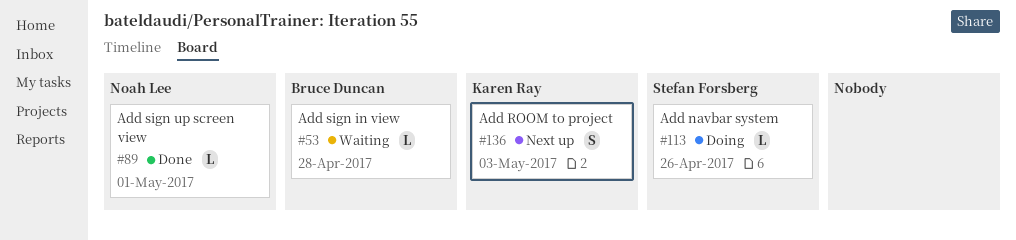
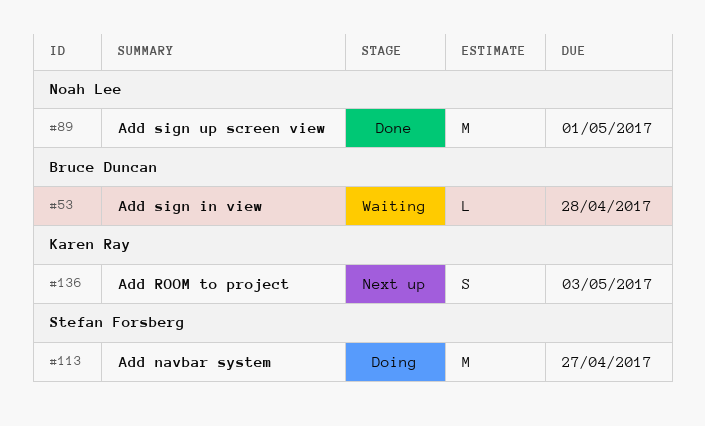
#89, estimate: L -> M
#113, estimate: L -> M
#113, due: Apr 26 -> Apr 27

